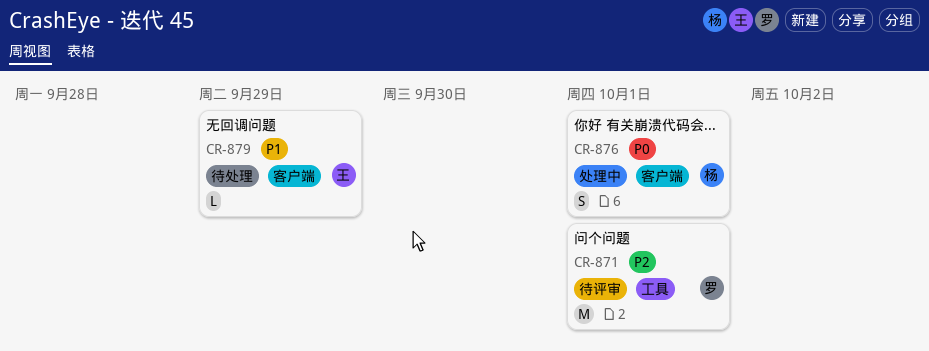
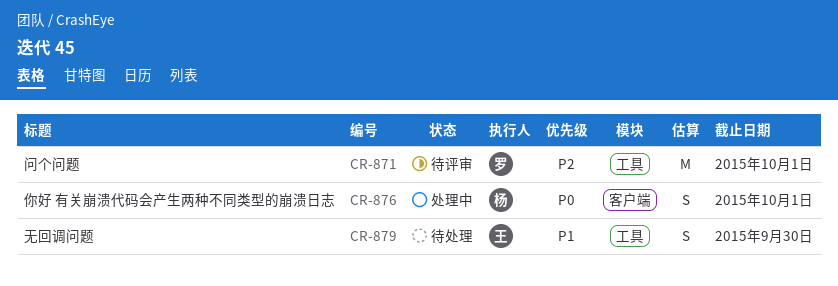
CR-879, label: 客户端 -> 工具
CR-879, estimate: L -> S
CR-879, due: Sep 29 -> Sep 30

